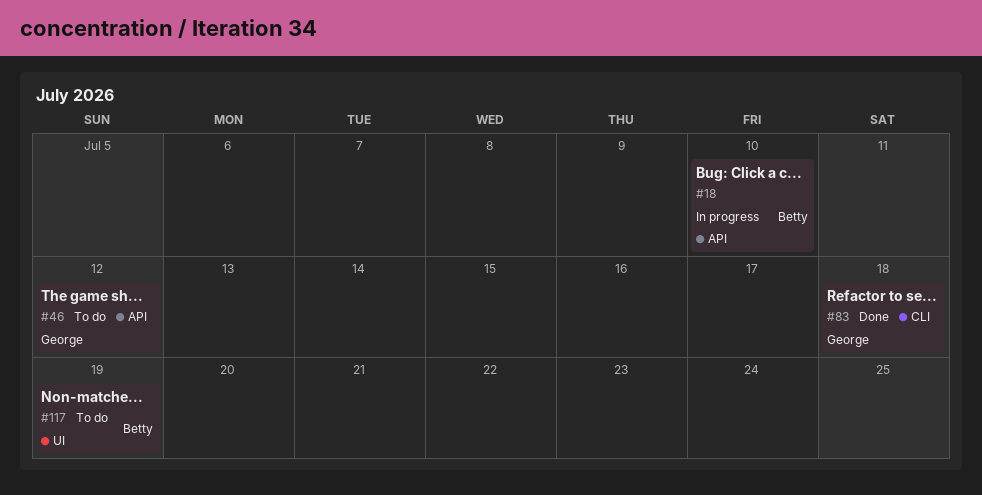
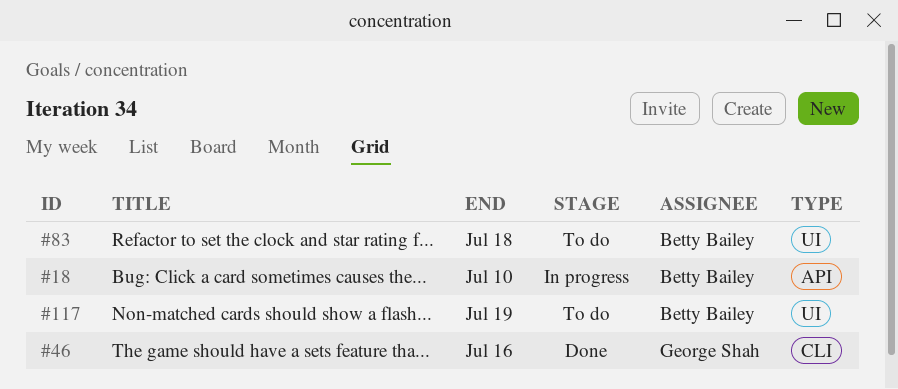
#46, status: To do -> Done
#46, label: API -> CLI
#46, due: Jul 12 -> Jul 16
#83, status: Done -> To do
#83, owner: George Shah -> Betty Bailey
#83, label: CLI -> UI

